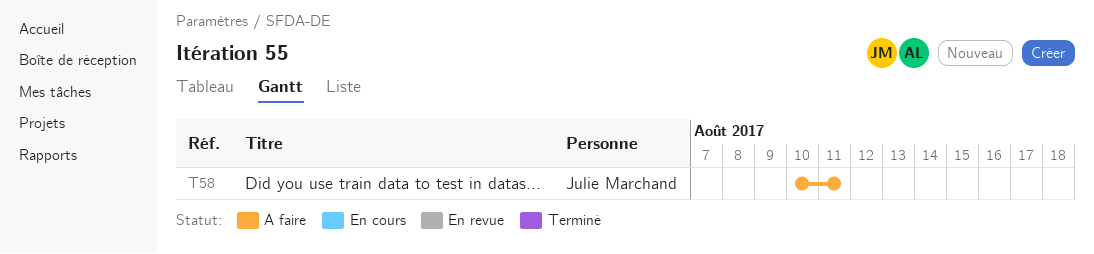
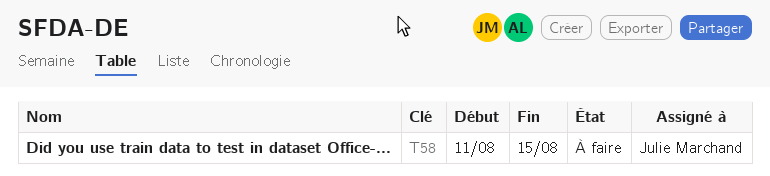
T58, start: Aug 10 -> Aug 11
T58, due: Aug 11 -> Aug 15

